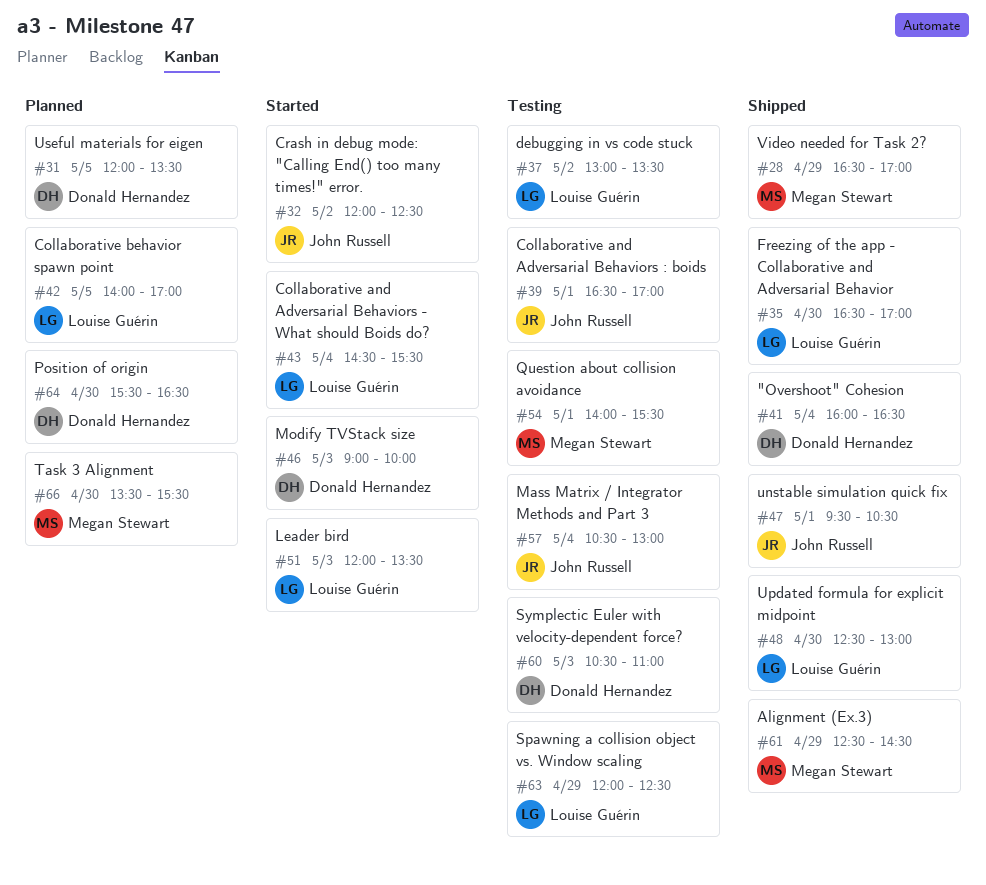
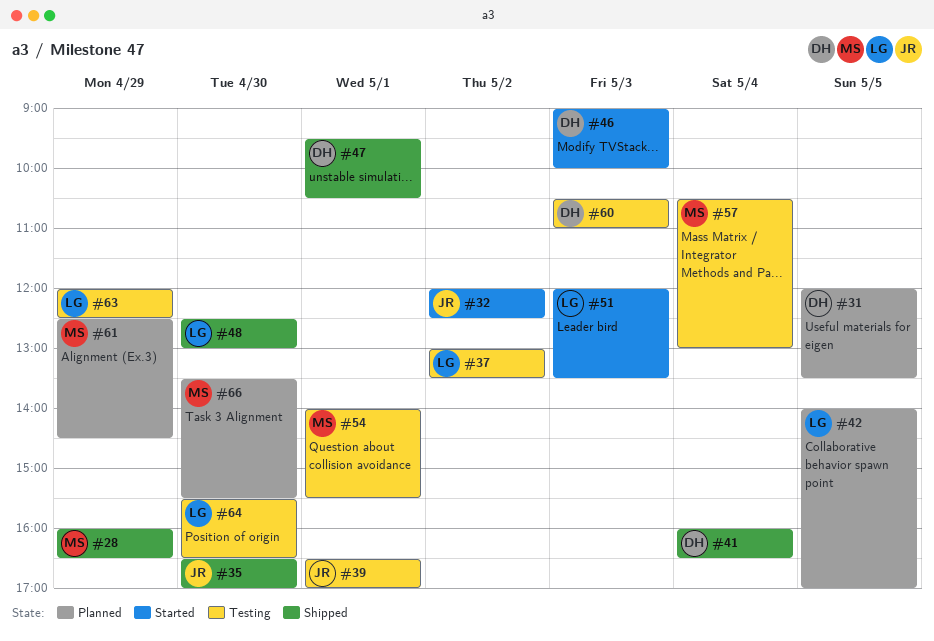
#28, begins: 16:30 -> 16:00
#28, ends: 17:00 -> 16:30
#35, owner: Louise Guérin -> John Russell
#43: present -> none
#47, owner: John Russell -> Donald Hernandez
#57, owner: John Russell -> Megan Stewart
#61, status: Shipped -> Planned
#64, status: Planned -> Testing
#64, owner: Donald Hernandez -> Louise Guérin

